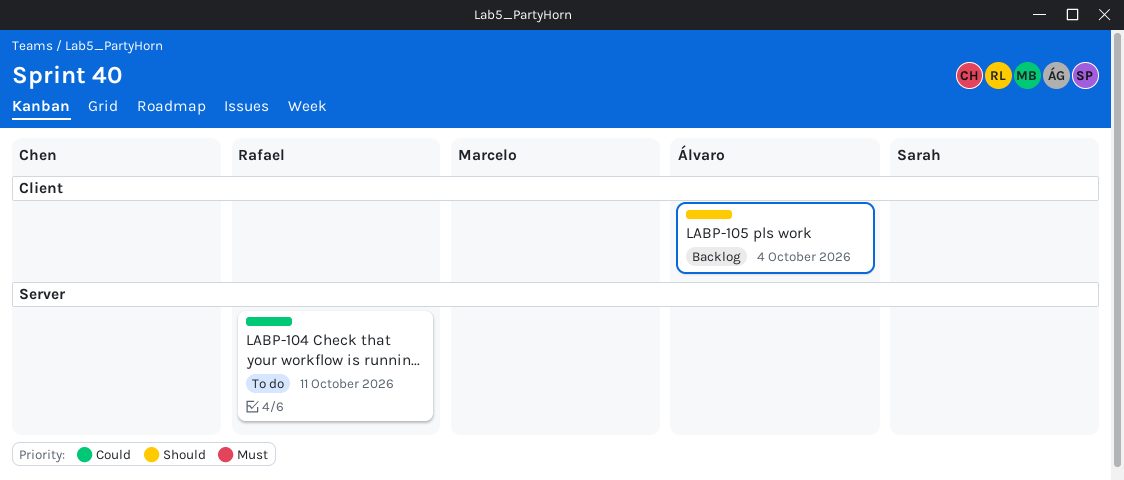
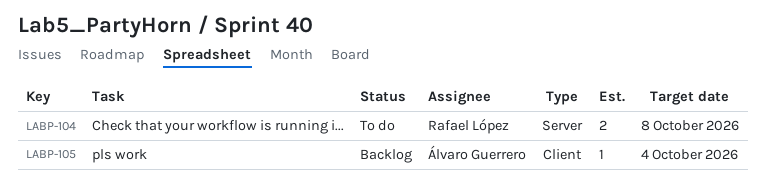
LABP-104, due: Oct 11 -> Oct 8

